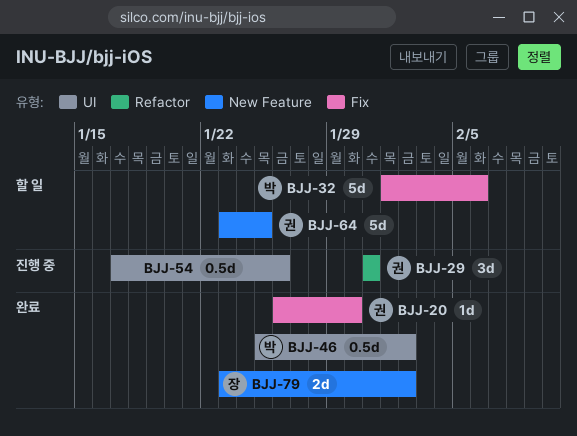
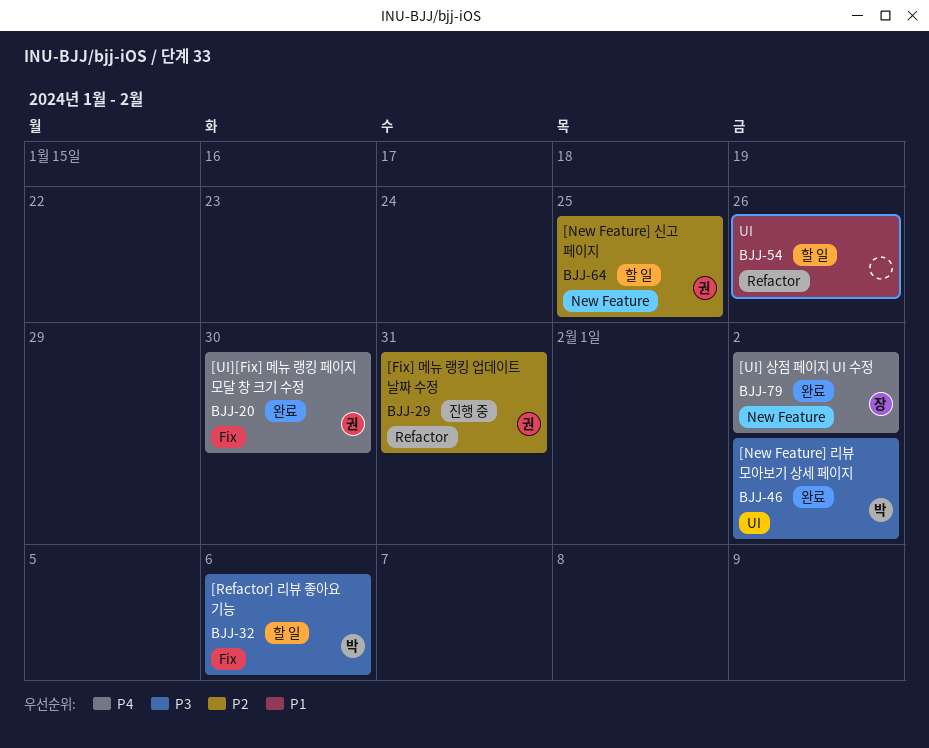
BJJ-54, status: 진행 중 -> 할 일
BJJ-54, label: UI -> Refactor

